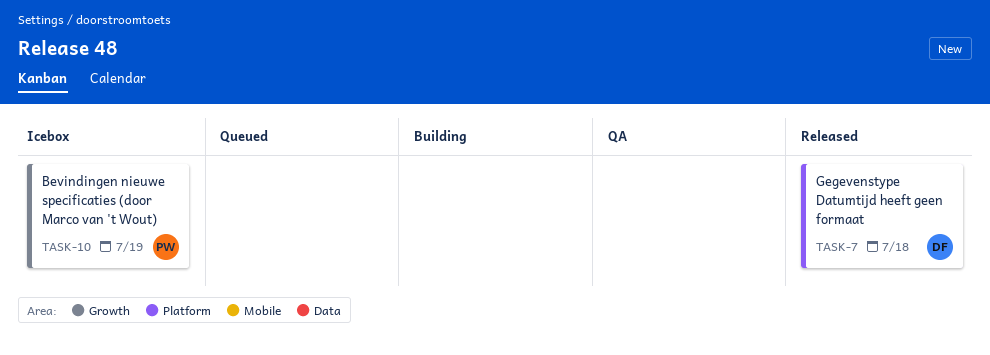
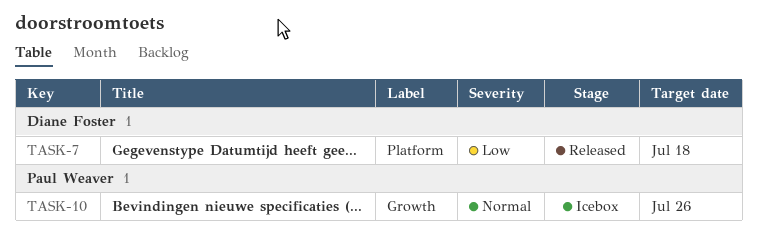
TASK-10, due: Jul 19 -> Jul 26

